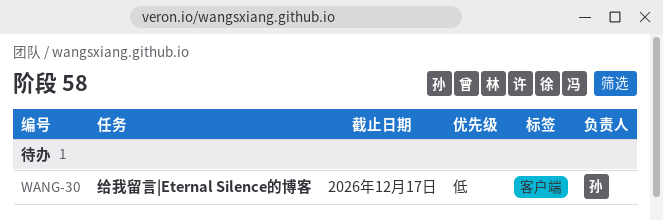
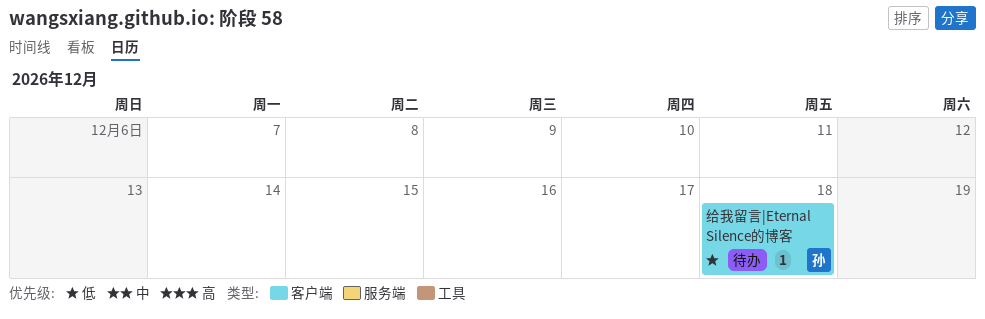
给我留言|Eternal Silence的博客, due: Dec 17 -> Dec 18

